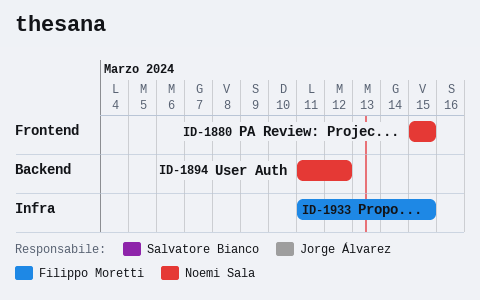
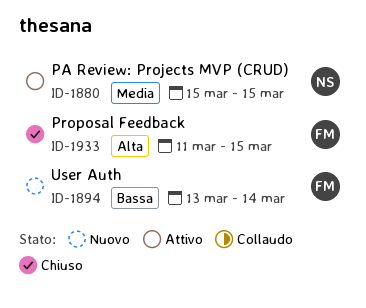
ID-1894, owner: Noemi Sala -> Filippo Moretti
ID-1894, start: Mar 11 -> Mar 13
ID-1894, due: Mar 12 -> Mar 14

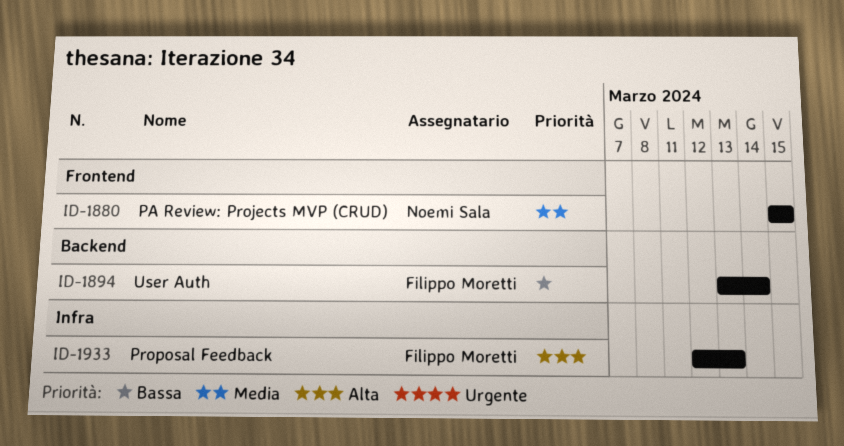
ID-1933, start: Mar 11 -> Mar 12
ID-1933, due: Mar 15 -> Mar 13

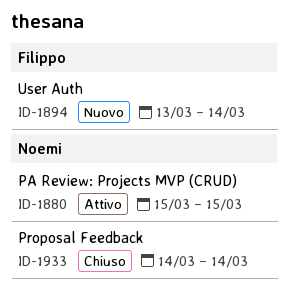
ID-1933, owner: Filippo Moretti -> Noemi Sala
ID-1933, start: Mar 12 -> Mar 14
ID-1933, due: Mar 13 -> Mar 14

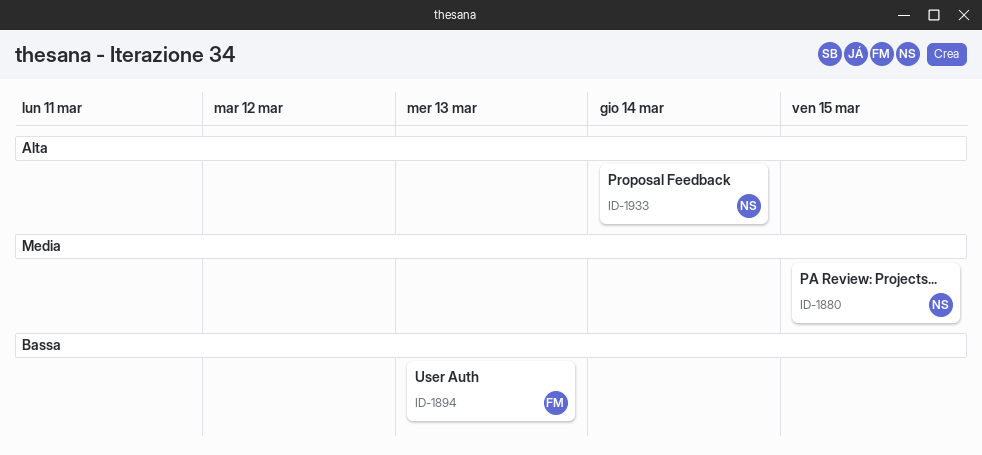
ID-1894, due: Mar 14 -> Mar 13

